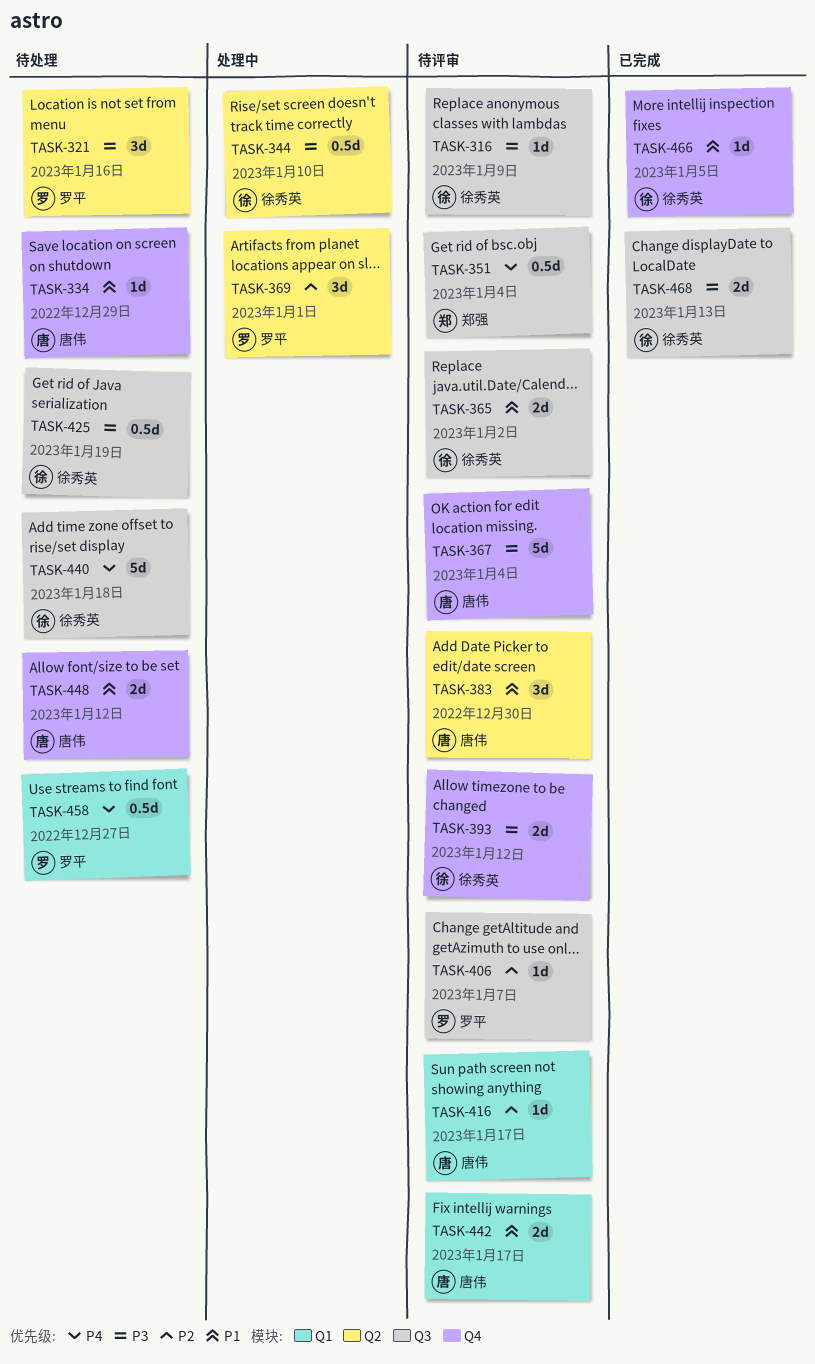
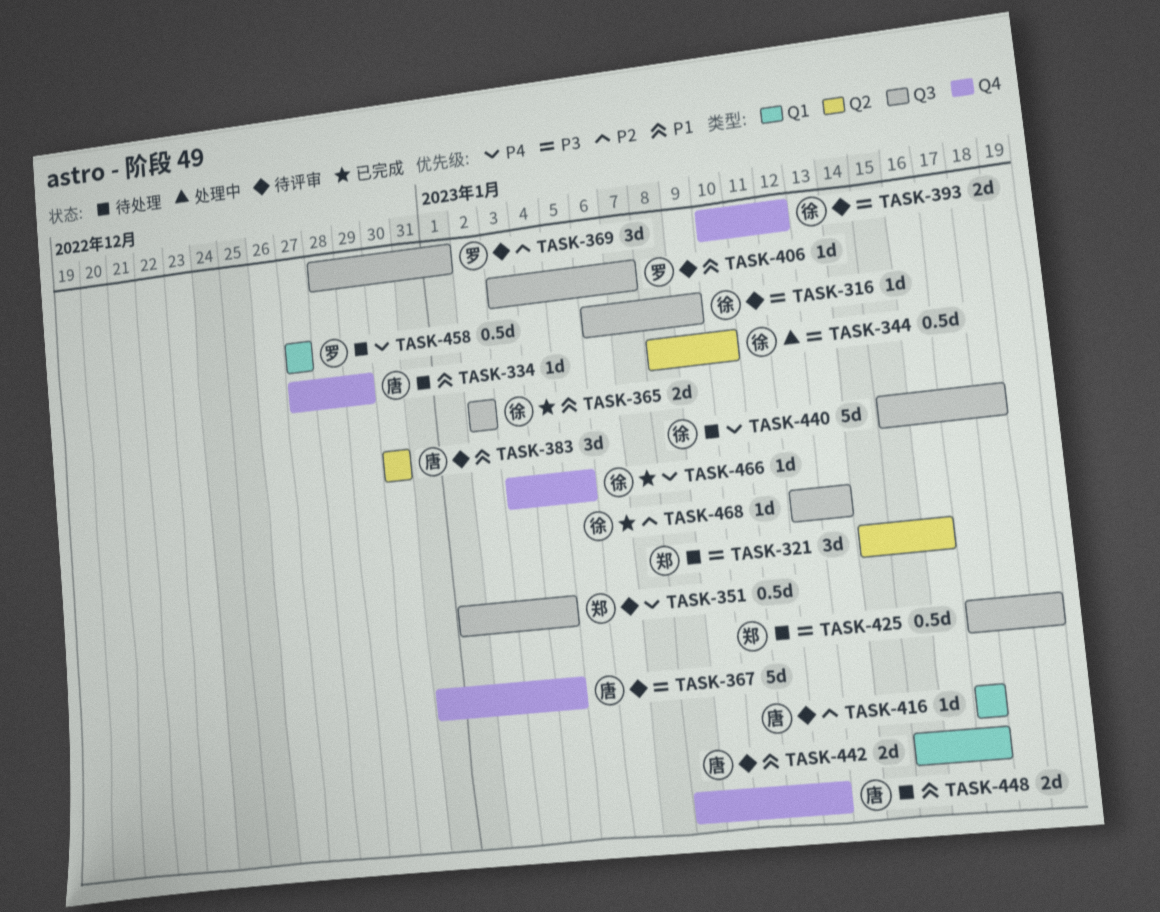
TASK-321, owner: 罗平 -> 郑强
TASK-365, status: 待评审 -> 已完成
TASK-369, status: 处理中 -> 待评审
TASK-369, label: Q2 -> Q3
TASK-406, priority: P2 -> P1
TASK-425, owner: 徐秀英 -> 郑强
TASK-466, priority: P1 -> P4
TASK-468, priority: P3 -> P2
TASK-468, estimate: 2d -> 1d

